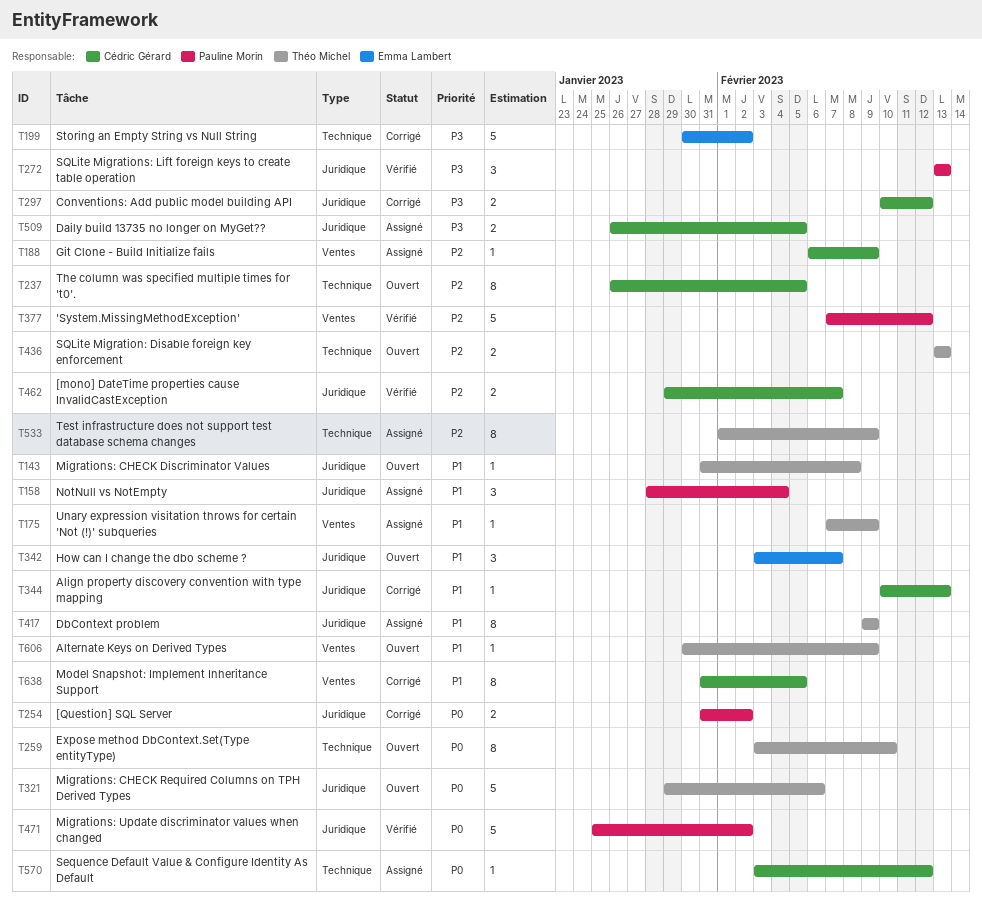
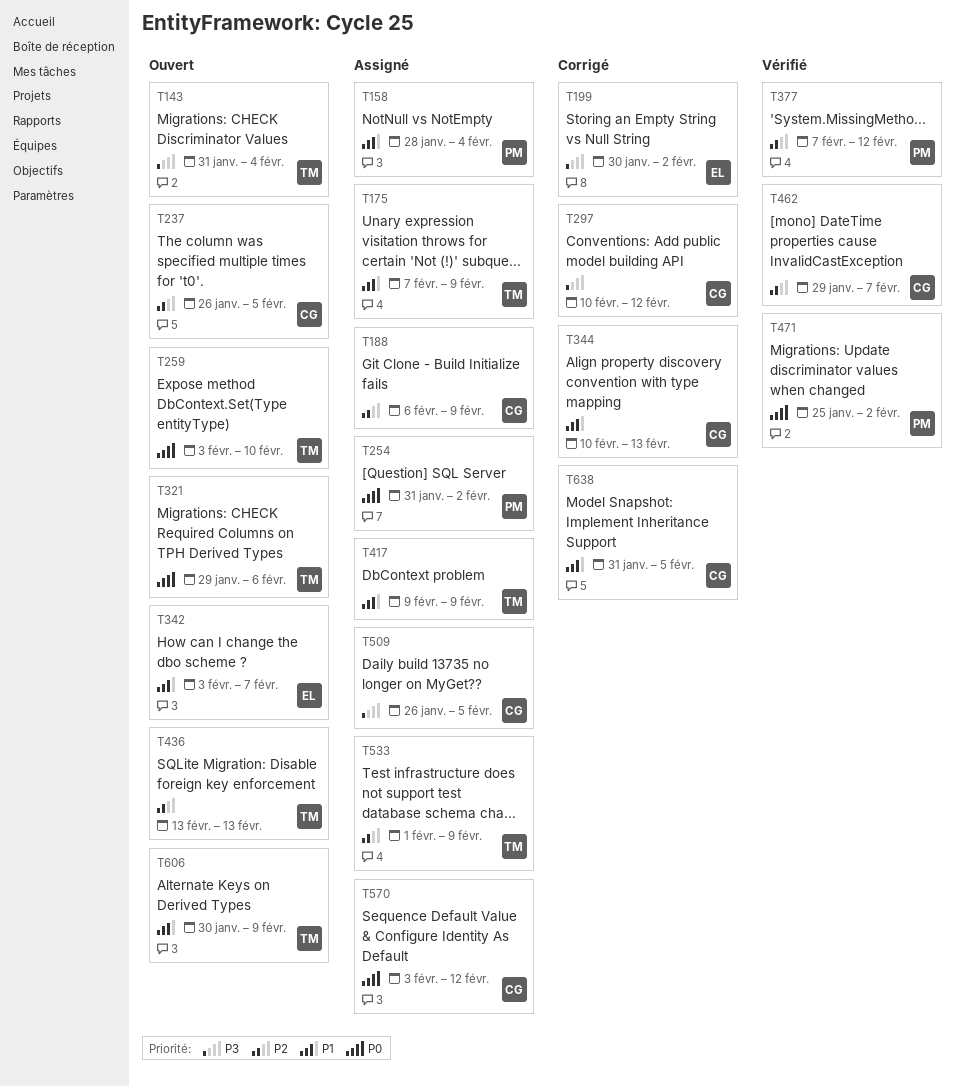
T143, priority: P1 -> P3
T143, due: Feb 8 -> Feb 4
T254, status: Corrigé -> Assigné
T272: present -> none

